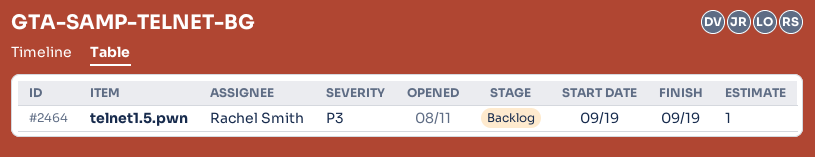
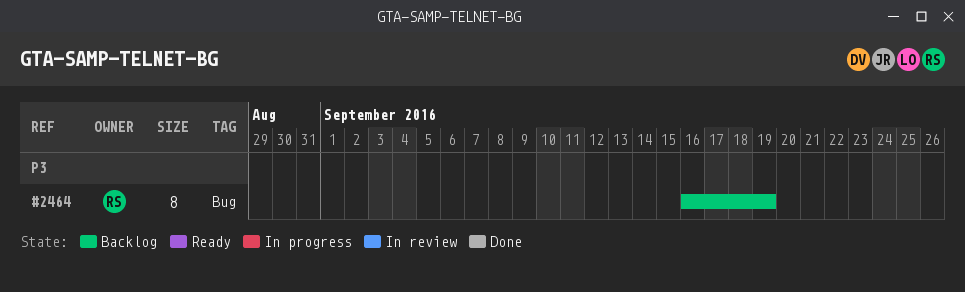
#2464, estimate: 1 -> 8
#2464, start: Sep 19 -> Sep 16

